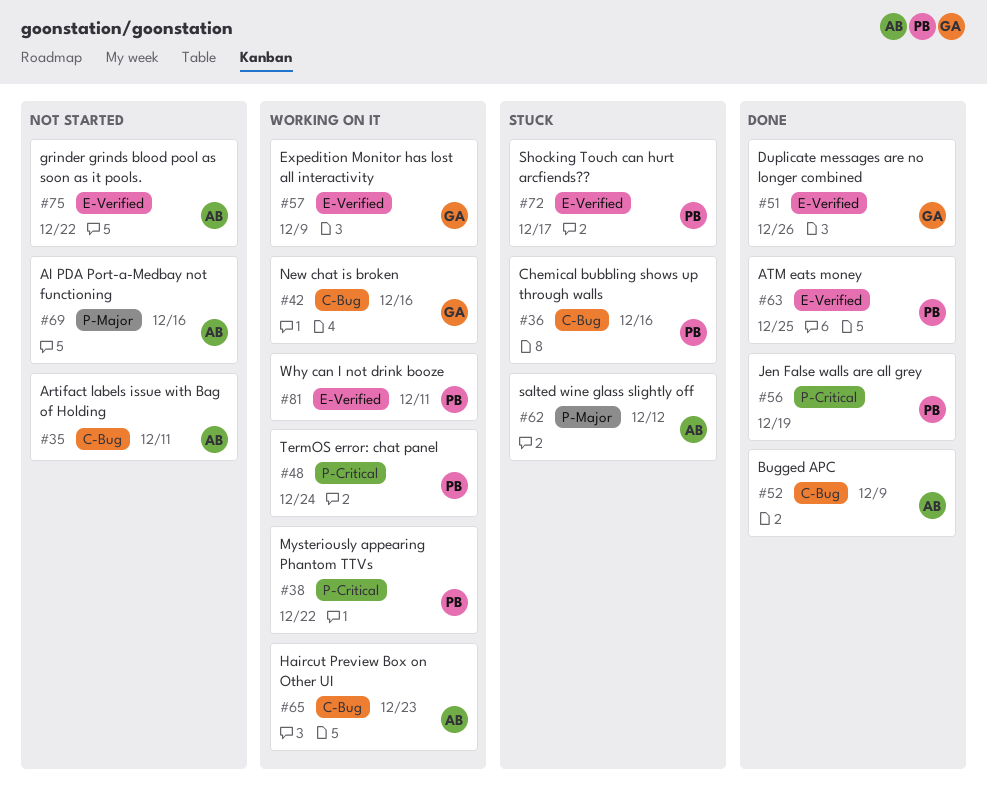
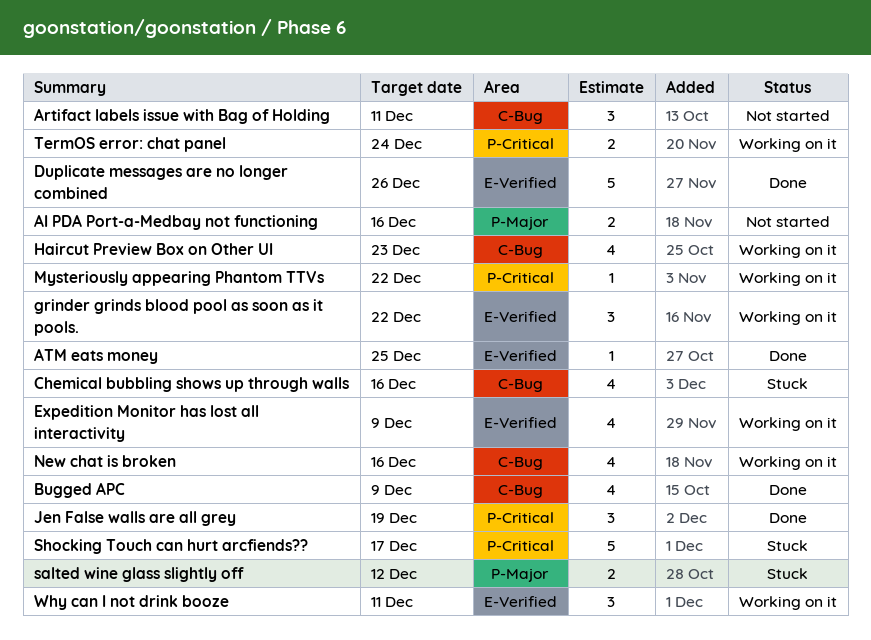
grinder grinds blood pool as soon as it pools., status: Not started -> Working on it
Shocking Touch can hurt arcfiends??, label: E-Verified -> P-Critical

